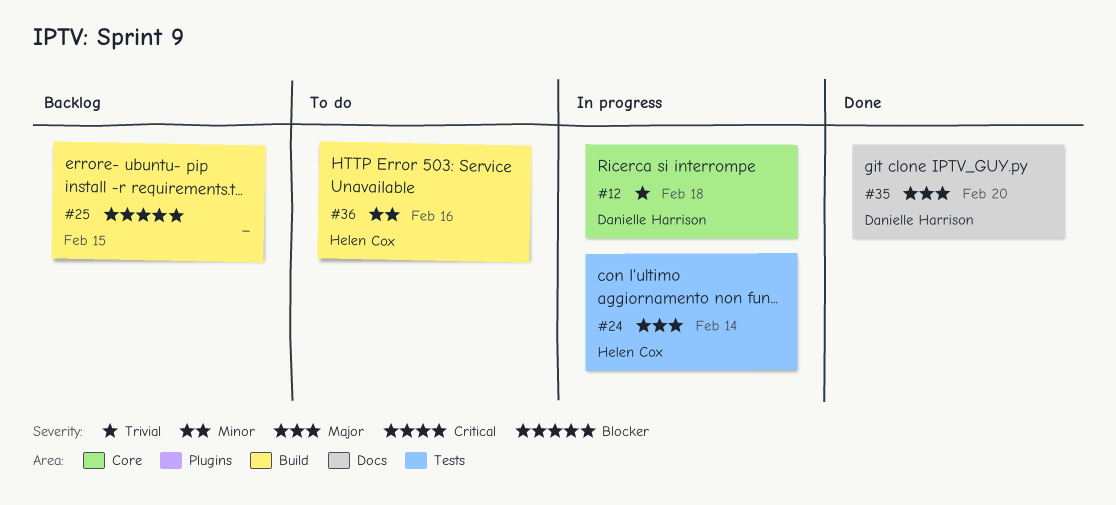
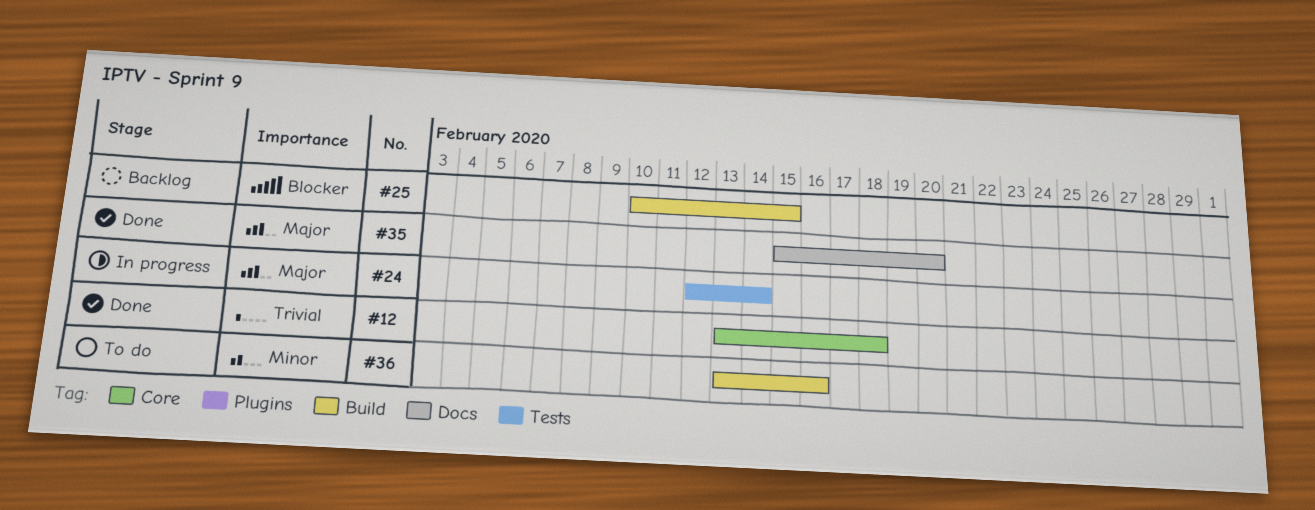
#12, status: In progress -> Done

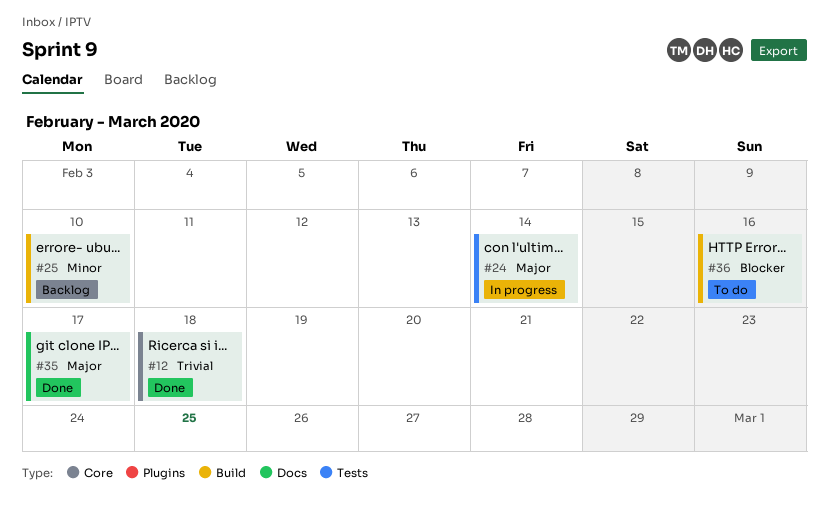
#25, priority: Blocker -> Minor
#25, due: Feb 15 -> Feb 10
#35, due: Feb 20 -> Feb 17
#36, priority: Minor -> Blocker

